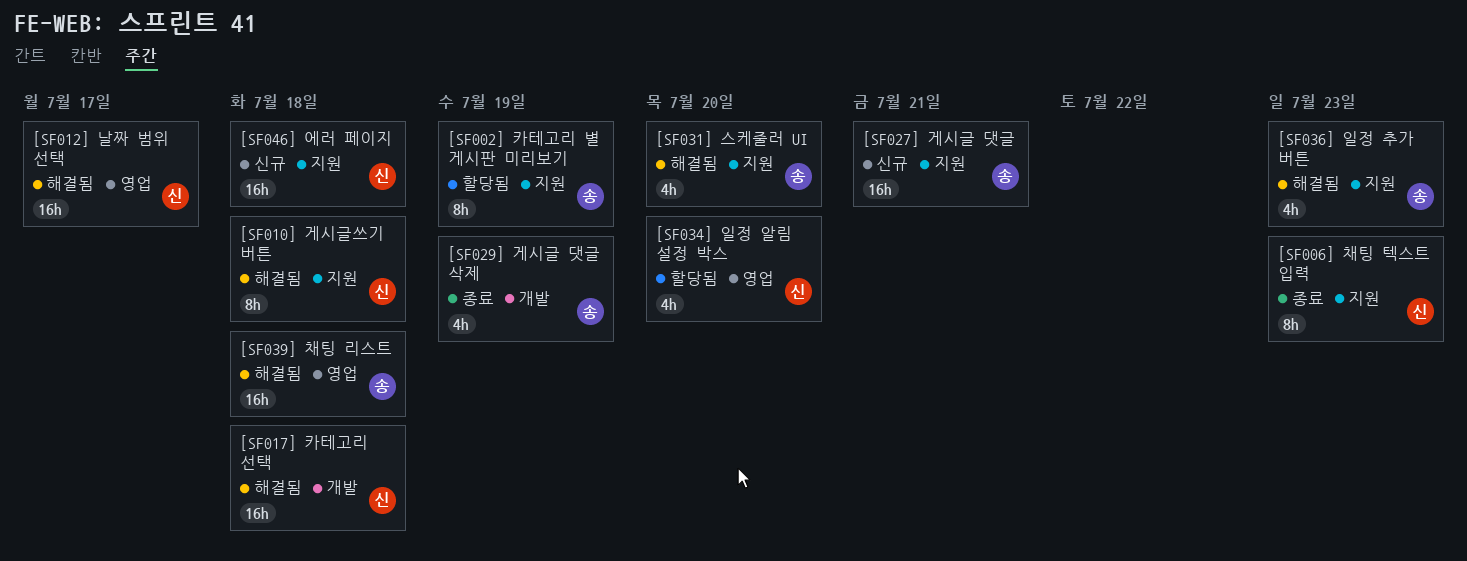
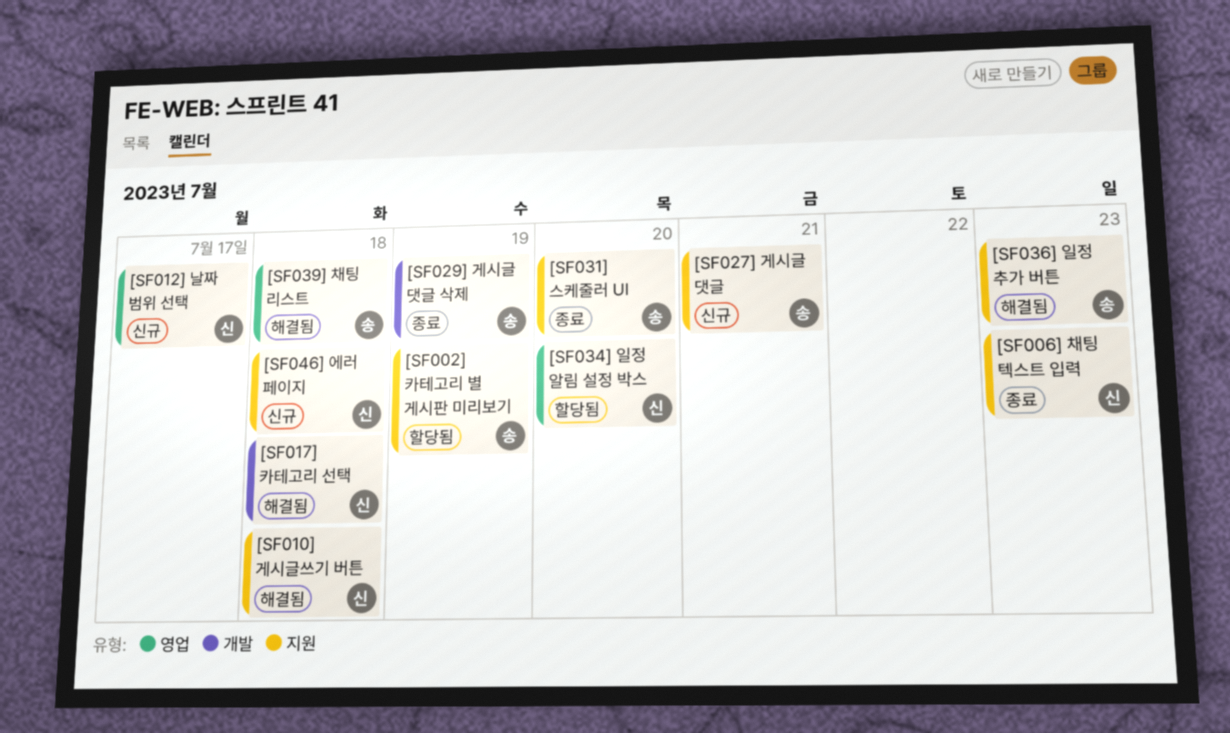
[SF012] 날짜 범위 선택, status: 해결됨 -> 신규
[SF031] 스케줄러 UI, status: 해결됨 -> 종료

